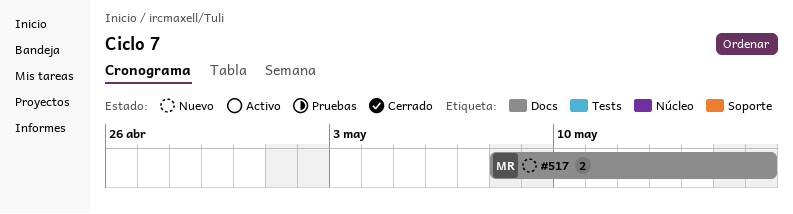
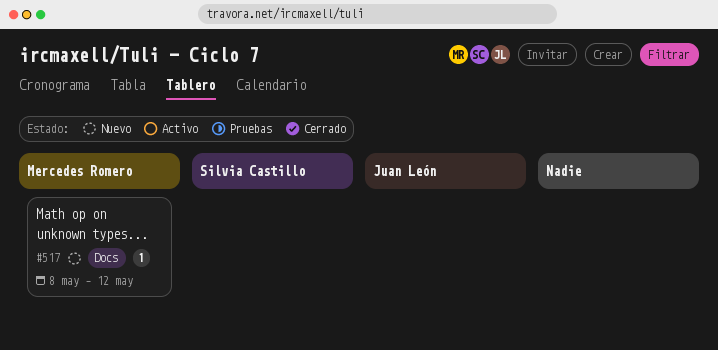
#517, estimate: 2 -> 1
#517, due: May 16 -> May 12

